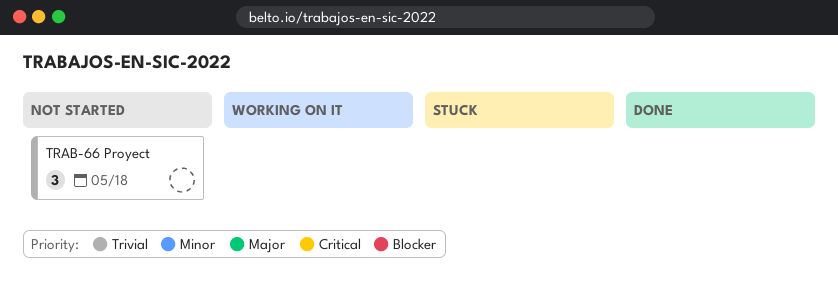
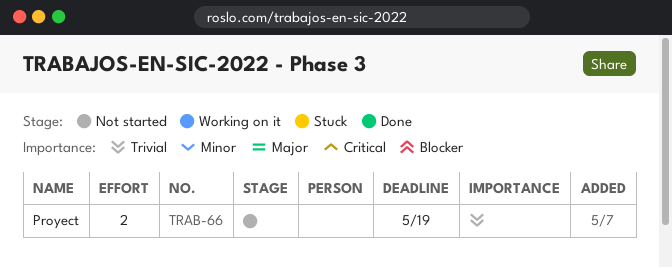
TRAB-66, estimate: 3 -> 2
TRAB-66, due: May 18 -> May 19

